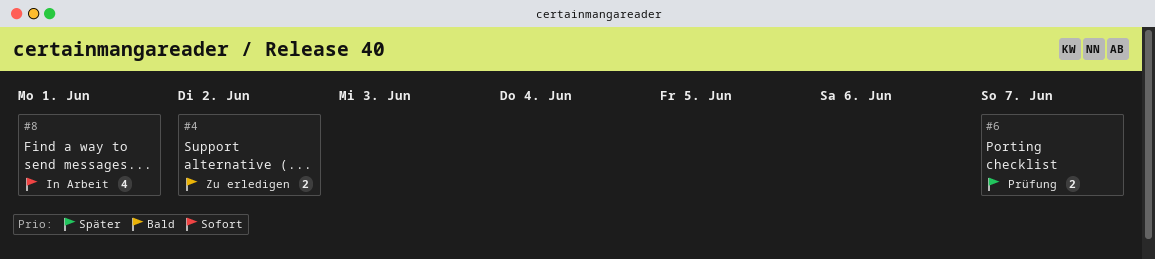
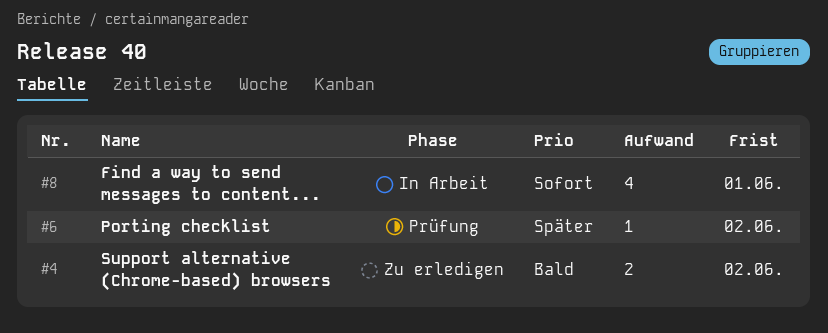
#6, estimate: 2 -> 1
#6, due: Jun 7 -> Jun 2

